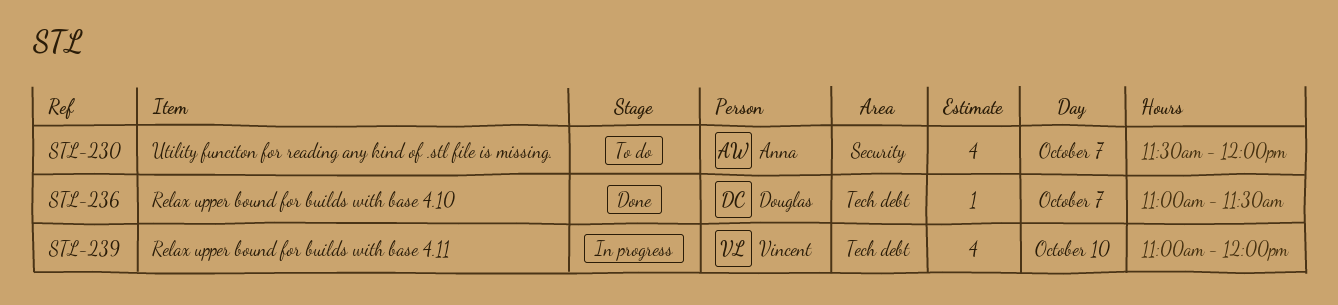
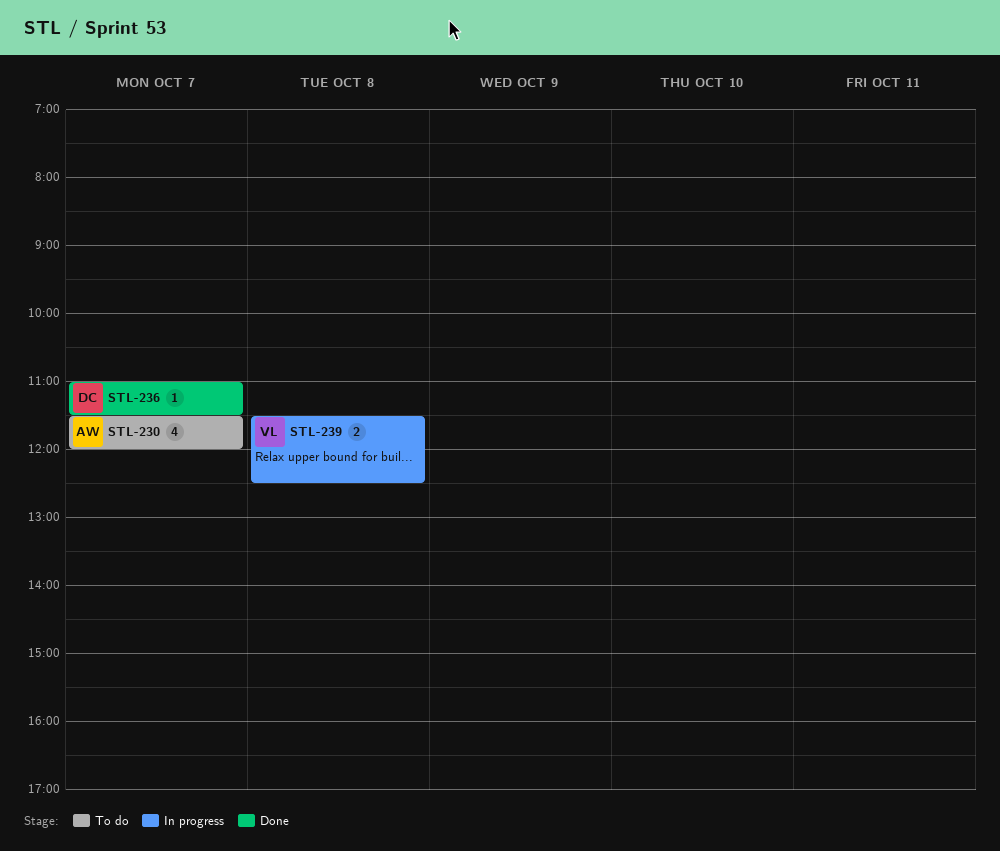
STL-239, estimate: 4 -> 2
STL-239, day: Oct 10 -> Oct 8
STL-239, begins: 11:00 -> 11:30
STL-239, ends: 12:00 -> 12:30

